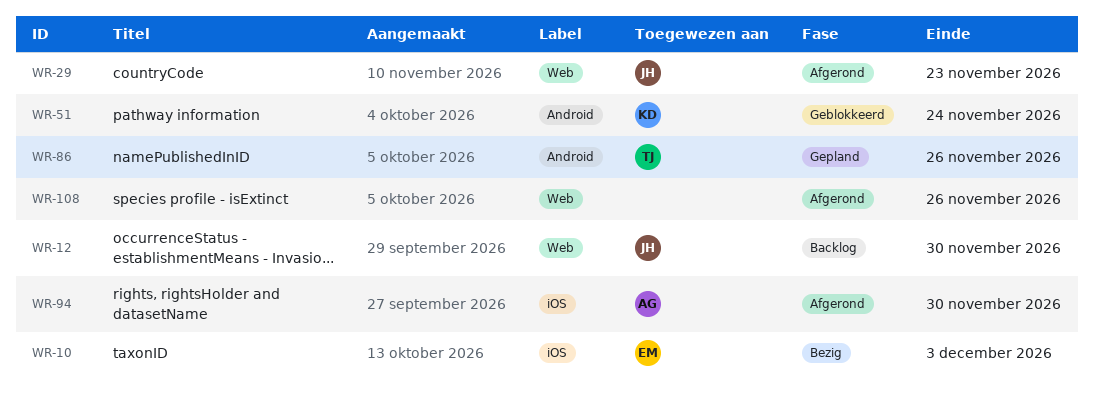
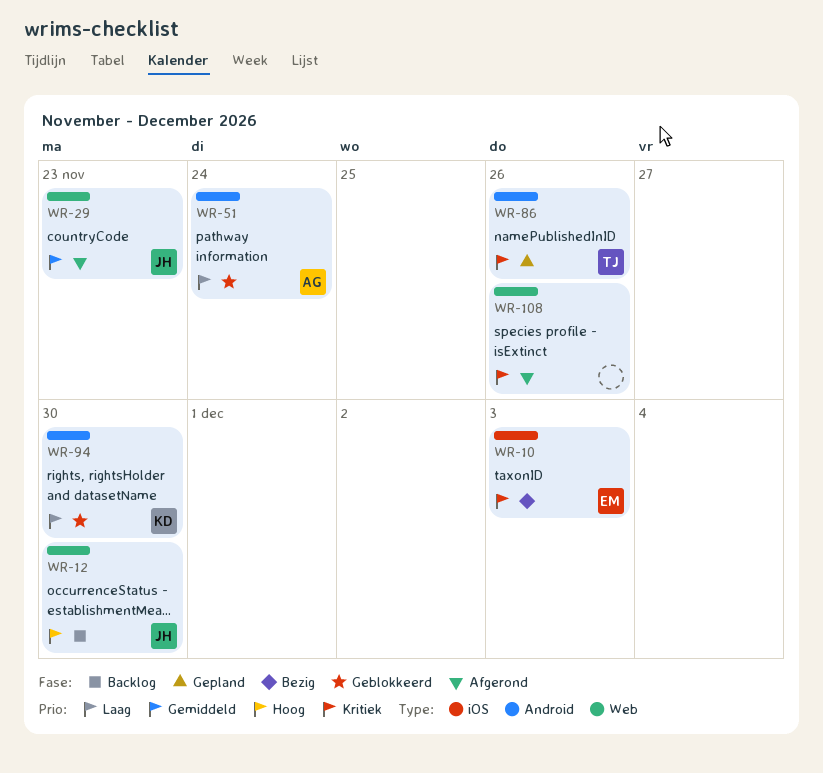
WR-51, owner: KD -> AG
WR-94, status: Afgerond -> Geblokkeerd
WR-94, owner: AG -> KD
WR-94, label: iOS -> Android

